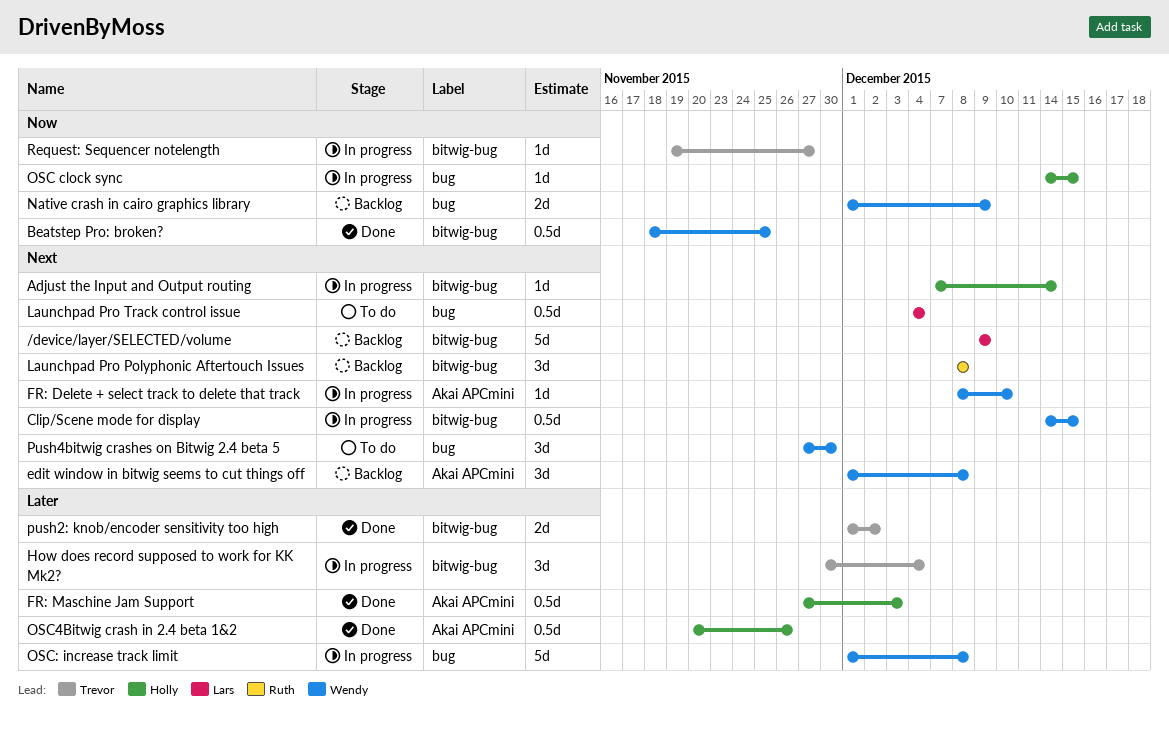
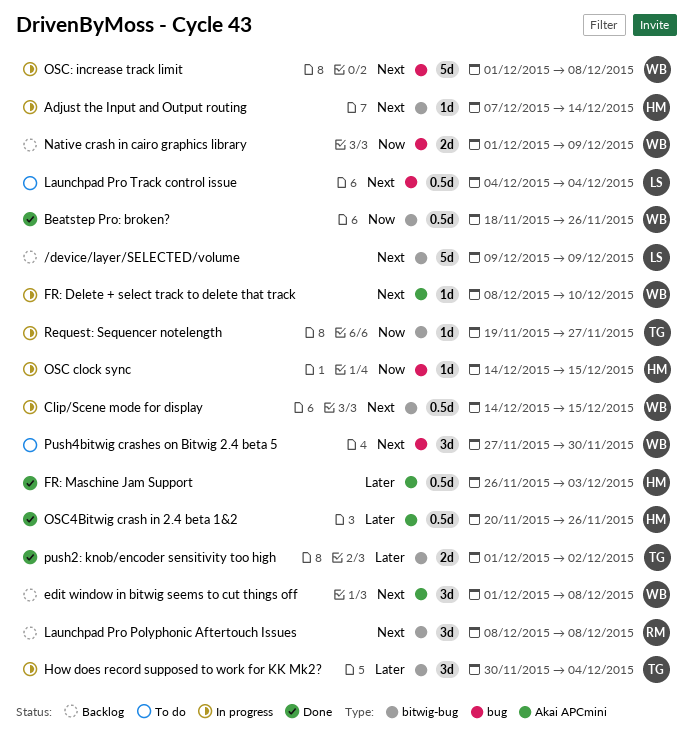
Beatstep Pro: broken?, due: Nov 25 -> Nov 26
FR: Maschine Jam Support, start: Nov 27 -> Nov 26
OSC: increase track limit, priority: Later -> Next

